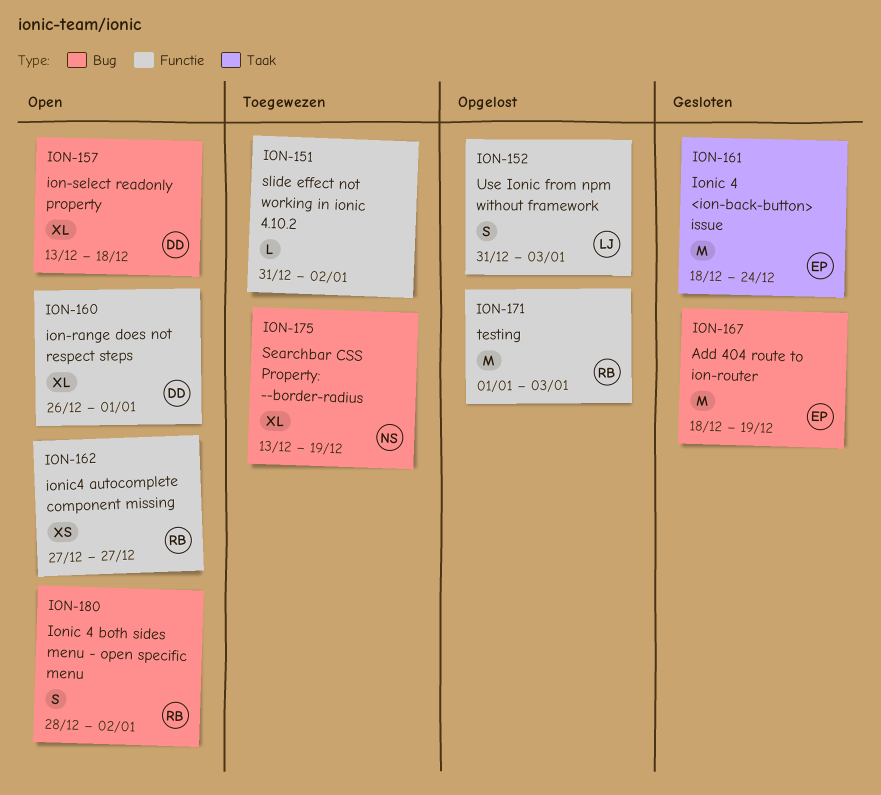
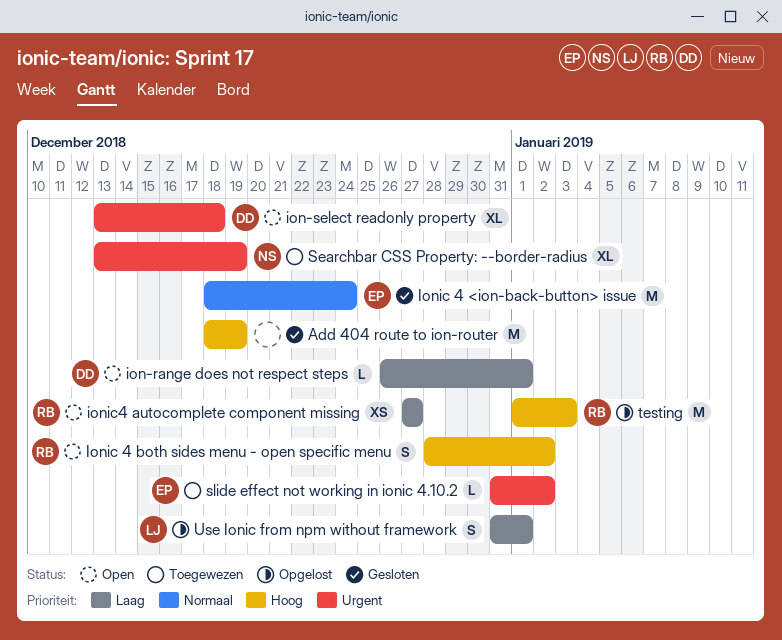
Add 404 route to ion-router, owner: EP -> none
ion-range does not respect steps, estimate: XL -> L
slide effect not working in ionic 4.10.2, owner: none -> EP
Use Ionic from npm without framework, due: Jan 3 -> Jan 1

